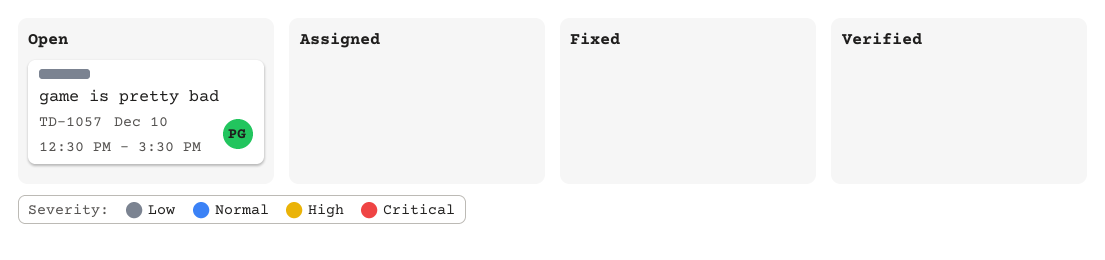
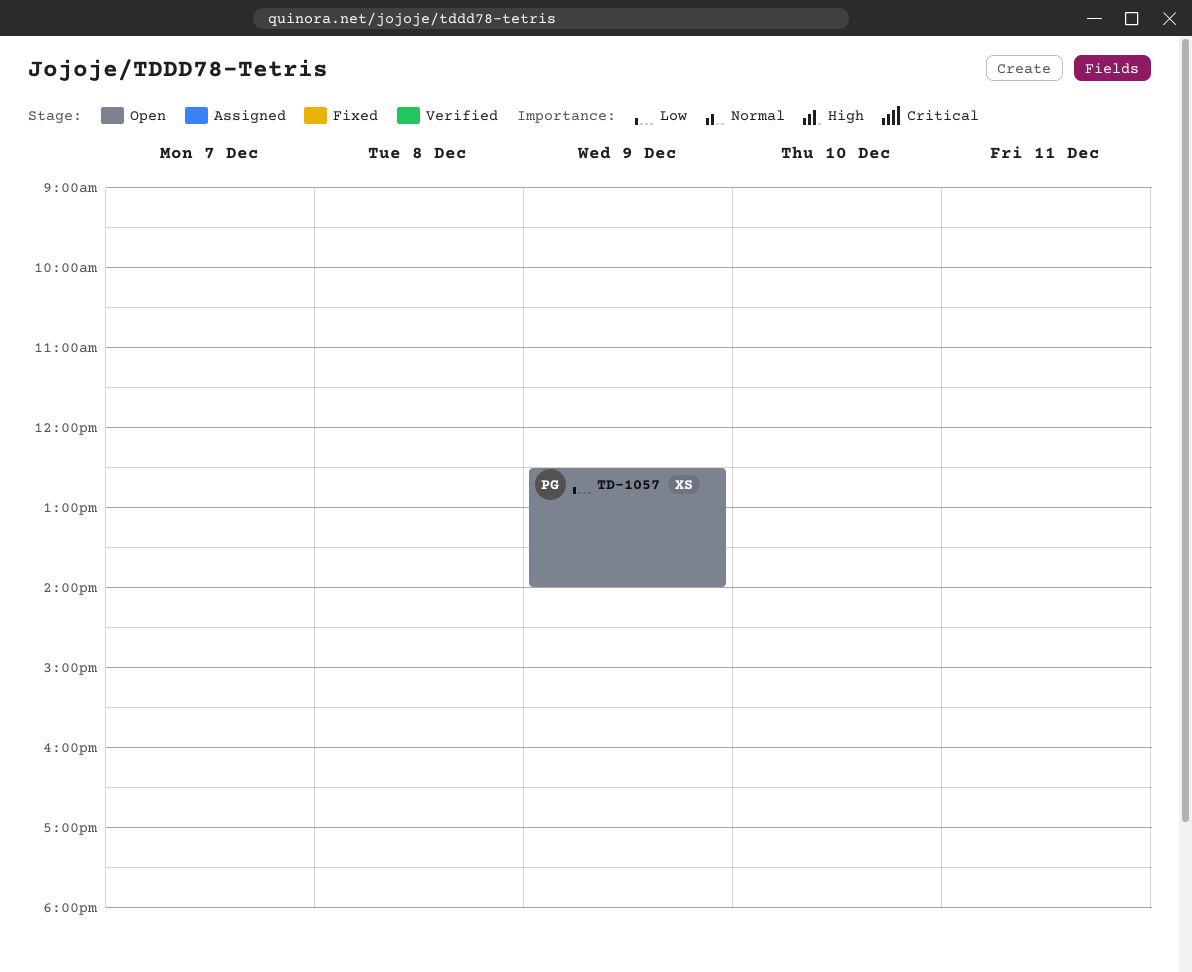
TD-1057, day: Dec 10 -> Dec 9
TD-1057, ends: 15:30 -> 14:00

